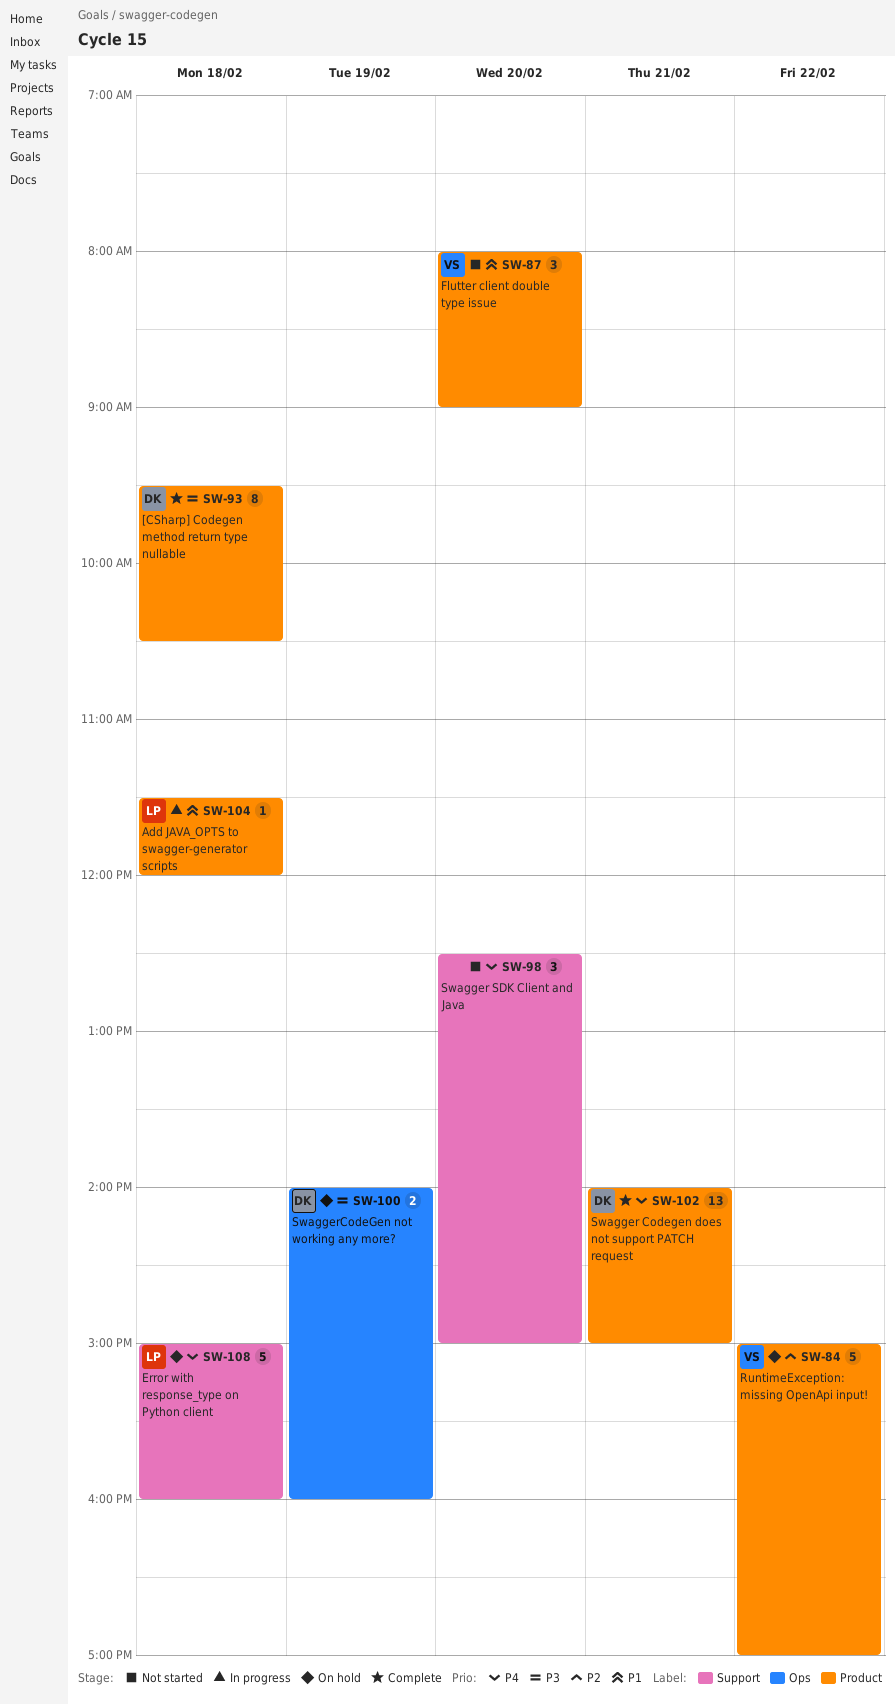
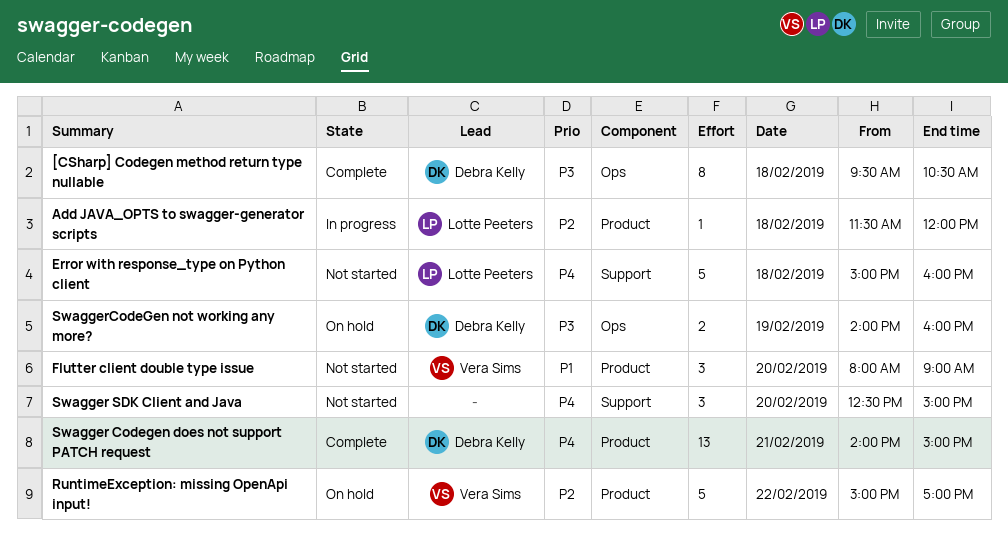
[CSharp] Codegen method return type nullable, label: Product -> Ops
Add JAVA_OPTS to swagger-generator scripts, priority: P1 -> P2
Error with response_type on Python client, status: On hold -> Not started

